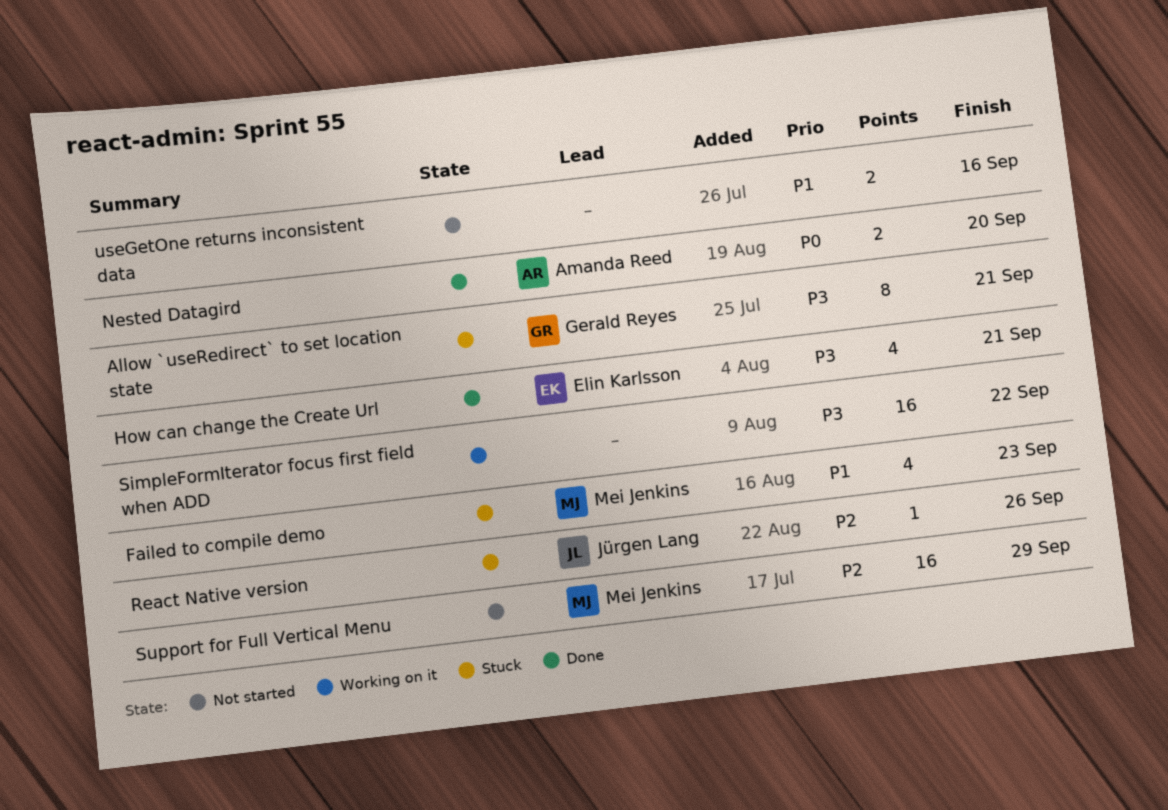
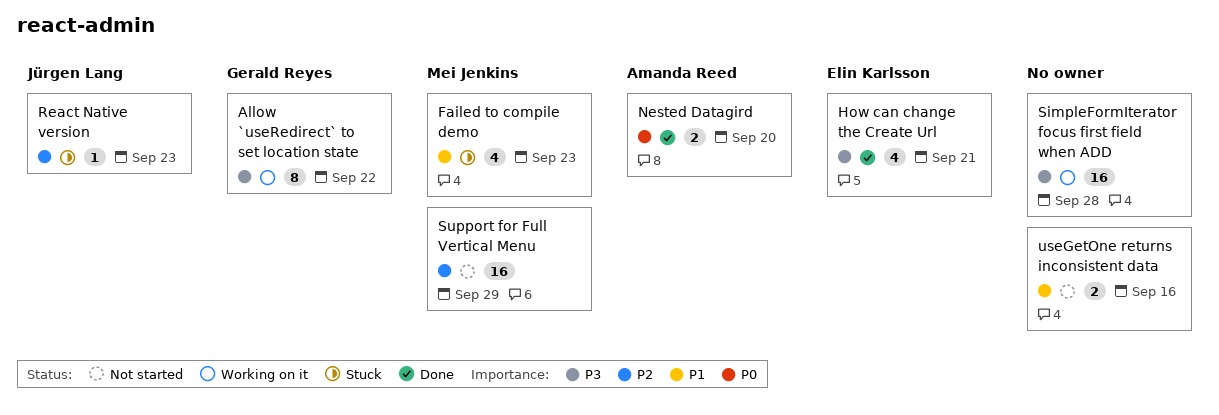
Allow `useRedirect` to set location state, status: Stuck -> Working on it
Allow `useRedirect` to set location state, due: Sep 21 -> Sep 22
React Native version, due: Sep 26 -> Sep 23
SimpleFormIterator focus first field when ADD, due: Sep 22 -> Sep 28

